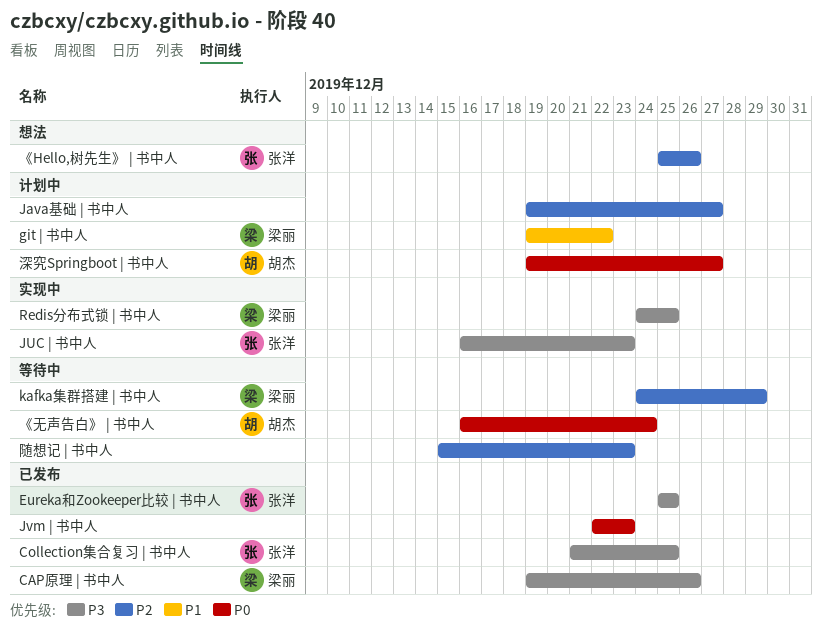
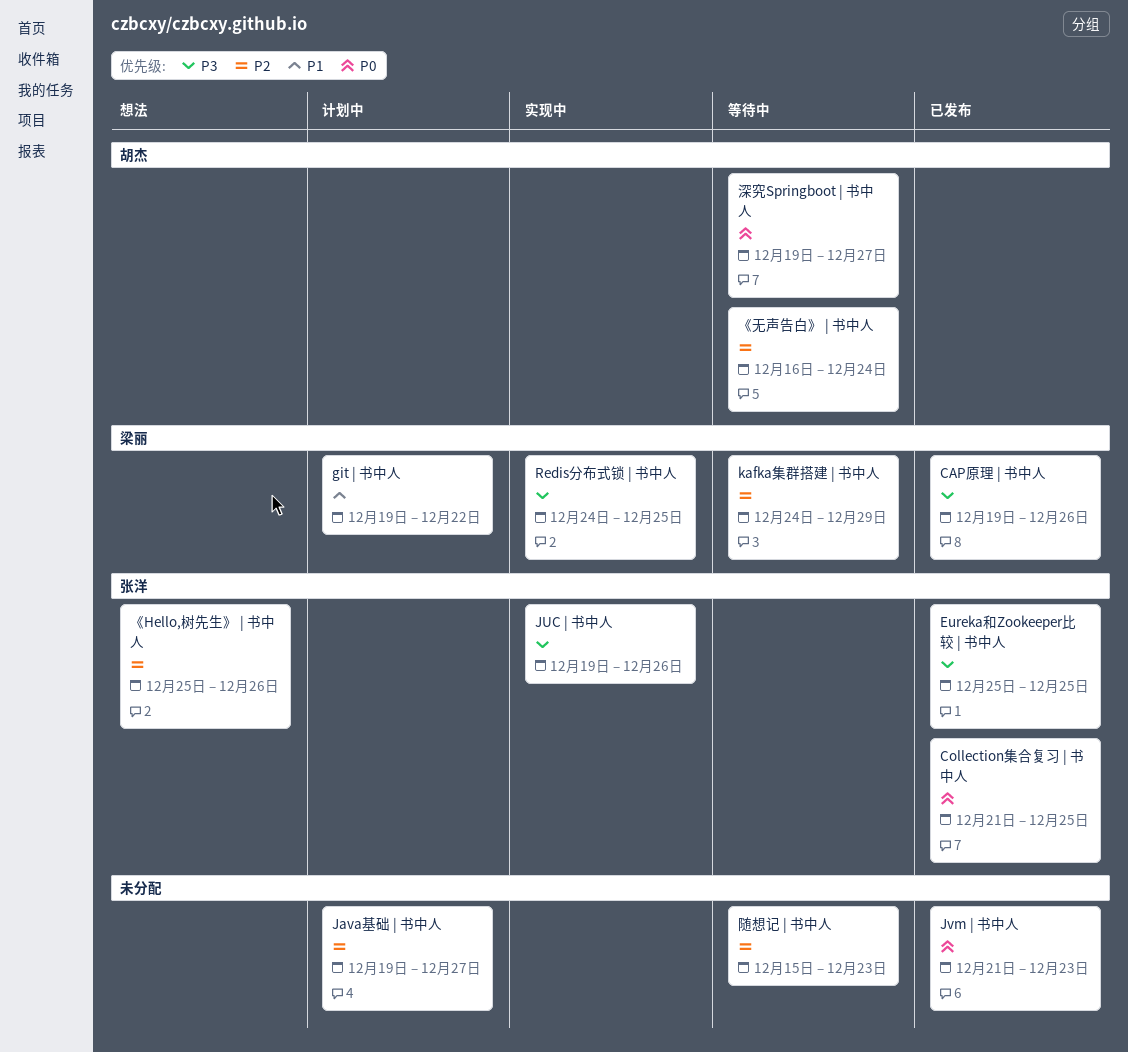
Collection集合复习 | 书中人, priority: P3 -> P0
JUC | 书中人, start: Dec 16 -> Dec 19
JUC | 书中人, due: Dec 23 -> Dec 26
Jvm | 书中人, start: Dec 22 -> Dec 21
《无声告白》 | 书中人, priority: P0 -> P2
深究Springboot | 书中人, status: 计划中 -> 等待中

